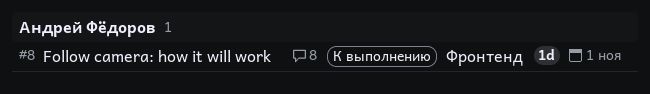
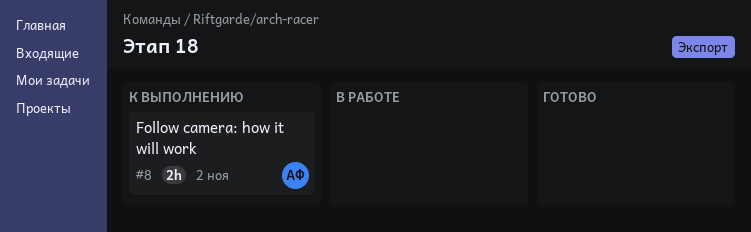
#8, estimate: 1d -> 2h
#8, due: Nov 1 -> Nov 2

